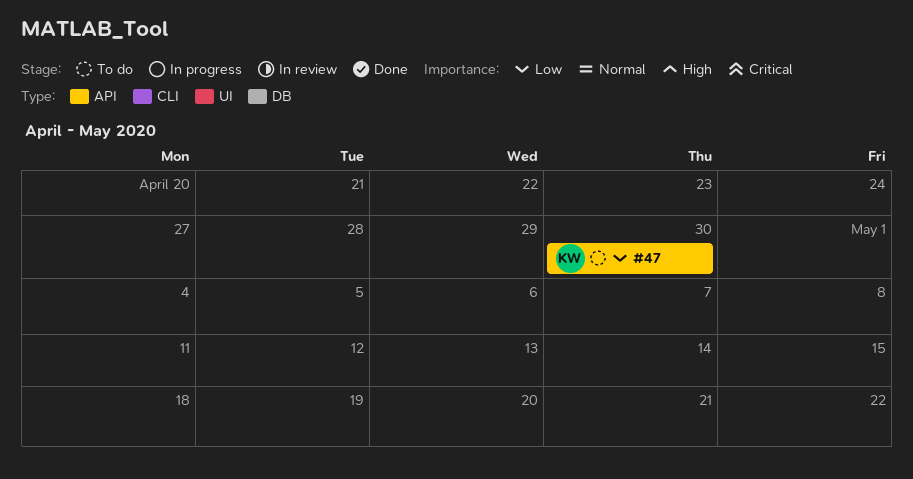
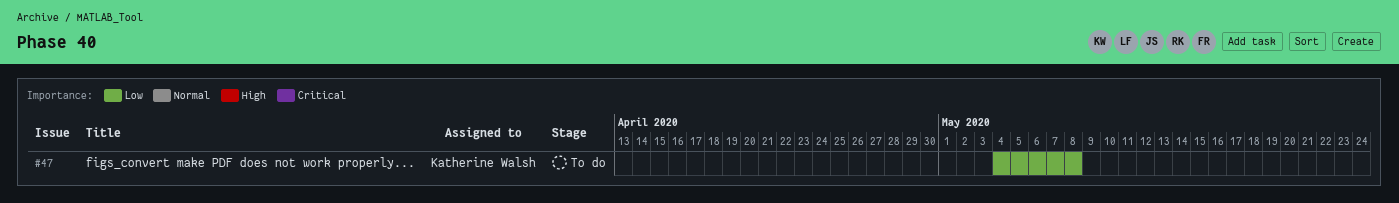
#47, start: Apr 30 -> May 4
#47, due: Apr 30 -> May 8

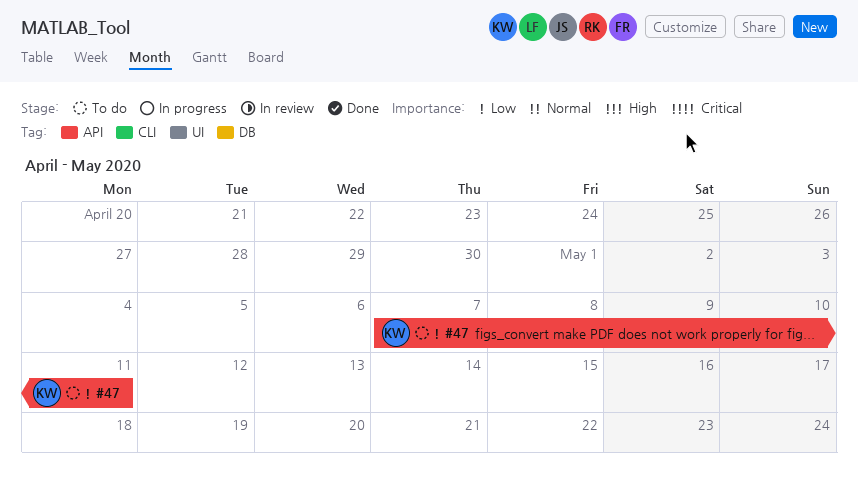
#47, start: May 4 -> May 7
#47, due: May 8 -> May 11

